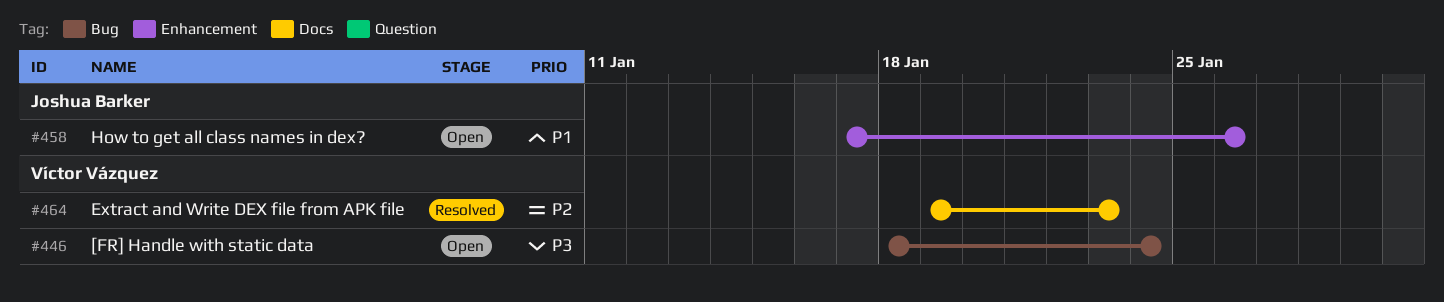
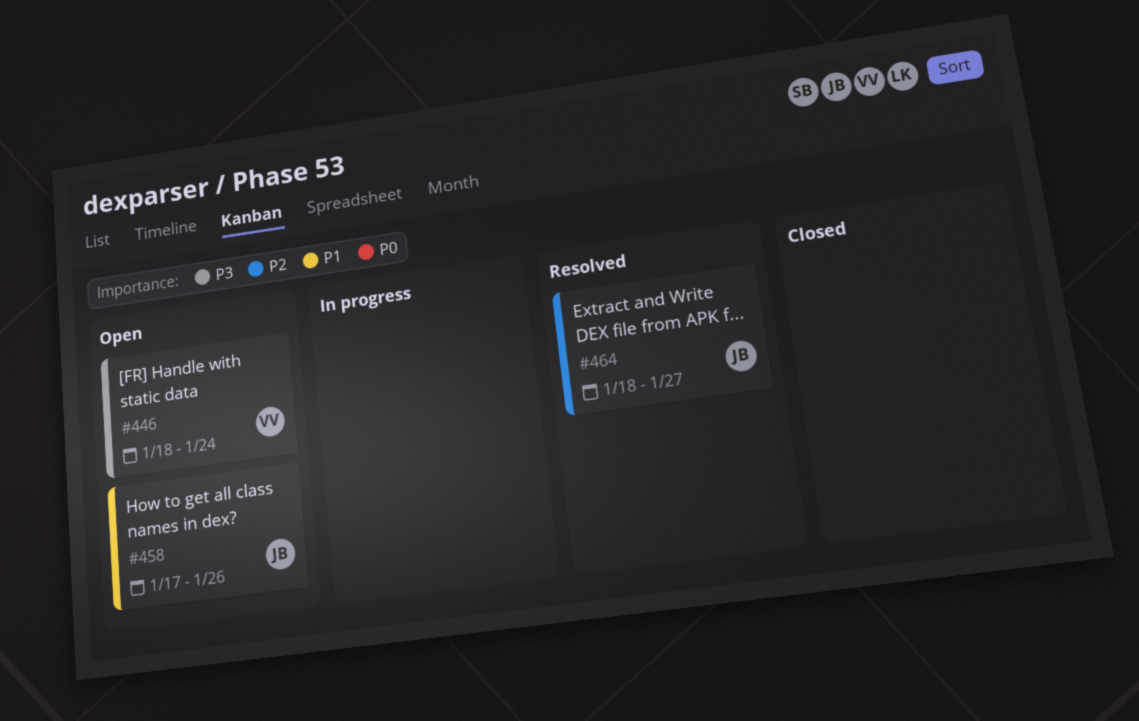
#464, owner: Víctor Vázquez -> Joshua Barker
#464, start: Jan 19 -> Jan 18
#464, due: Jan 23 -> Jan 27

